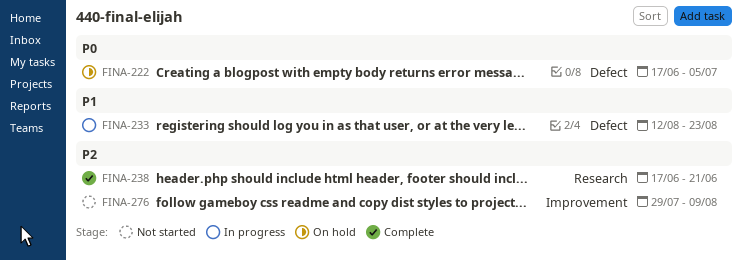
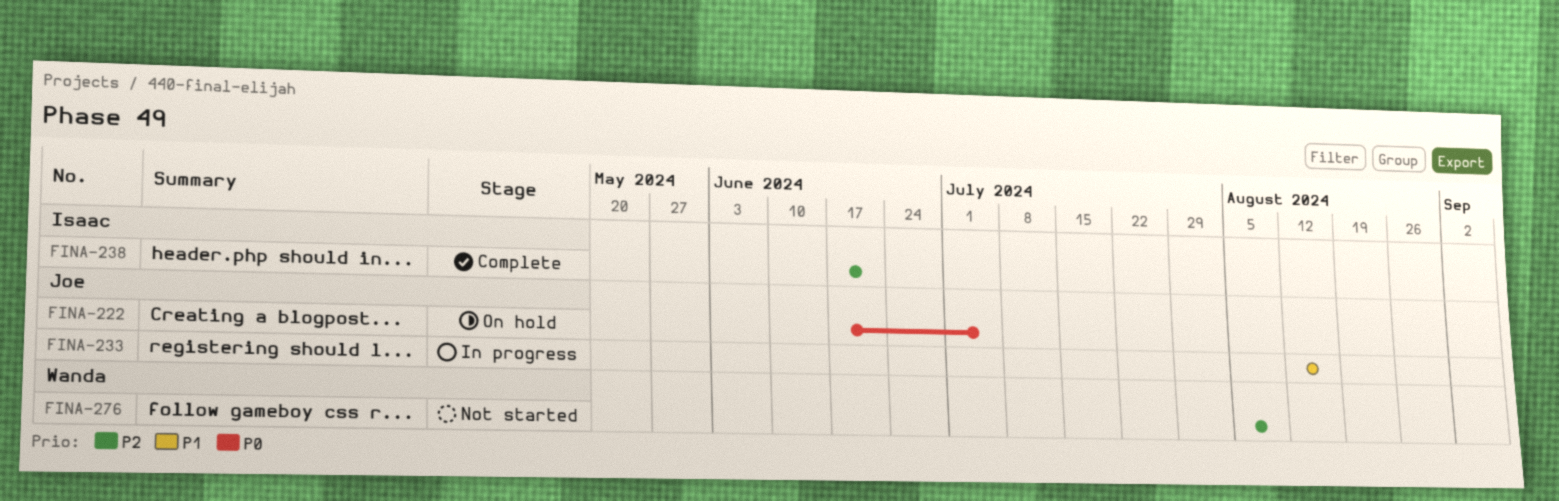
FINA-233, due: Aug 23 -> Aug 16
FINA-276, start: Jul 29 -> Aug 5

